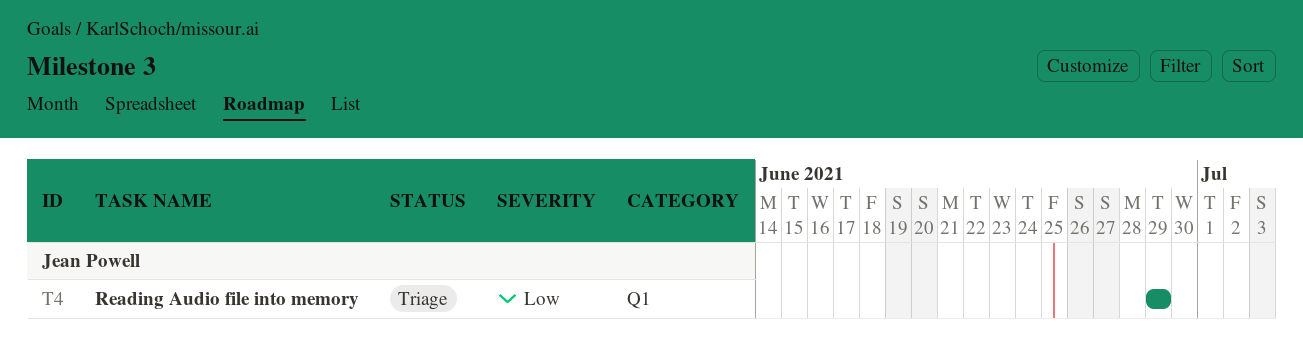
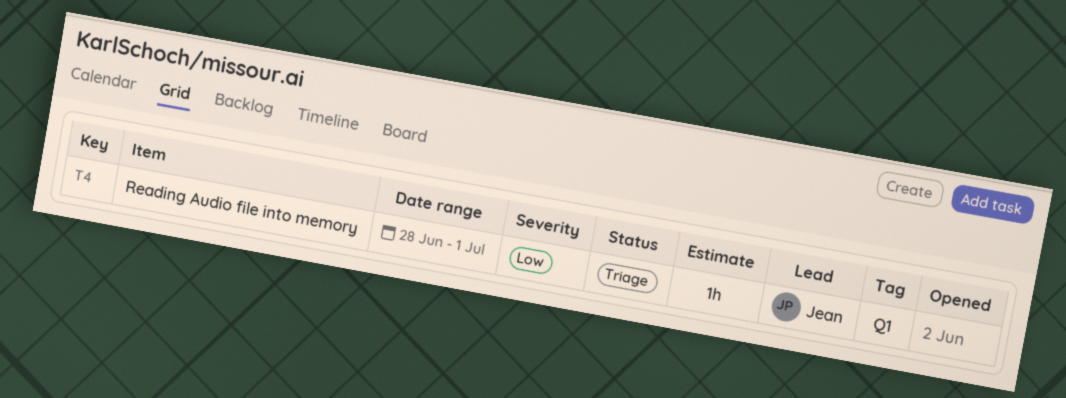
T4, start: Jun 29 -> Jun 28
T4, due: Jun 29 -> Jul 1

